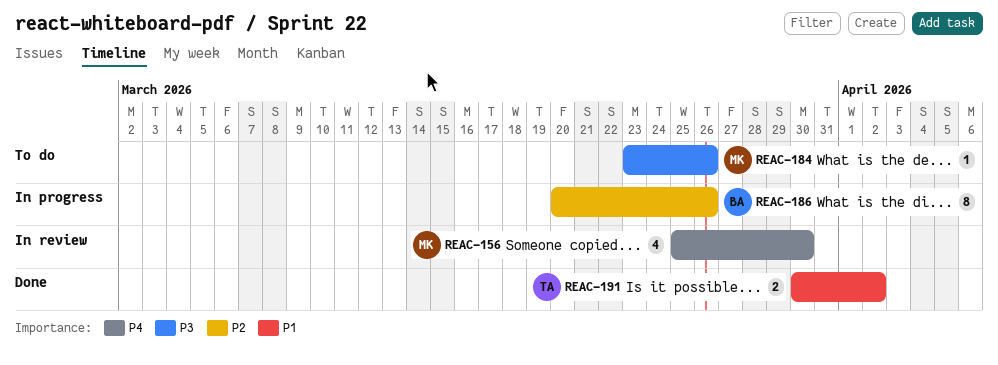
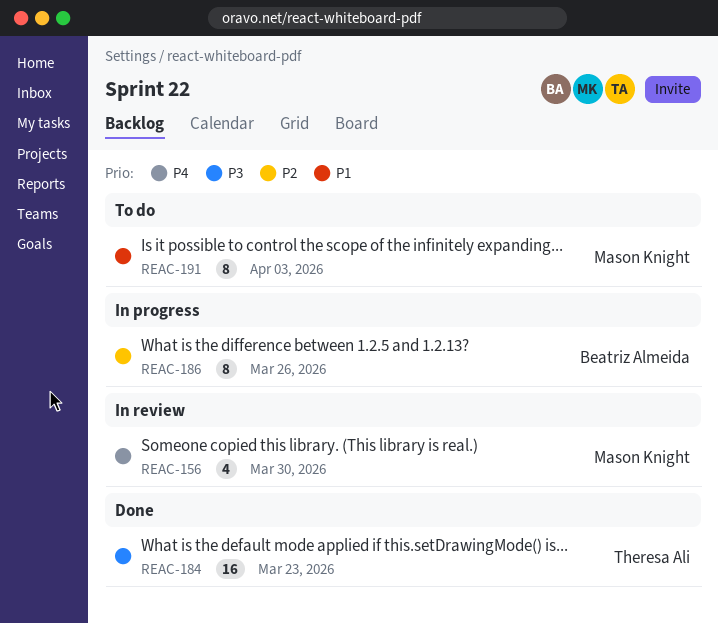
REAC-184, status: To do -> Done
REAC-184, owner: Mason Knight -> Theresa Ali
REAC-184, estimate: 1 -> 16
REAC-184, due: Mar 26 -> Mar 23
REAC-191, status: Done -> To do
REAC-191, owner: Theresa Ali -> Mason Knight
REAC-191, estimate: 2 -> 8
REAC-191, due: Apr 2 -> Apr 3

